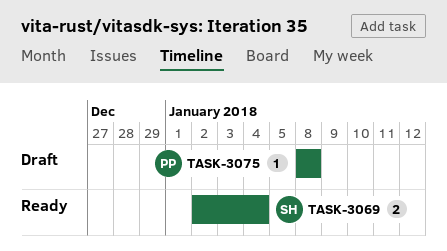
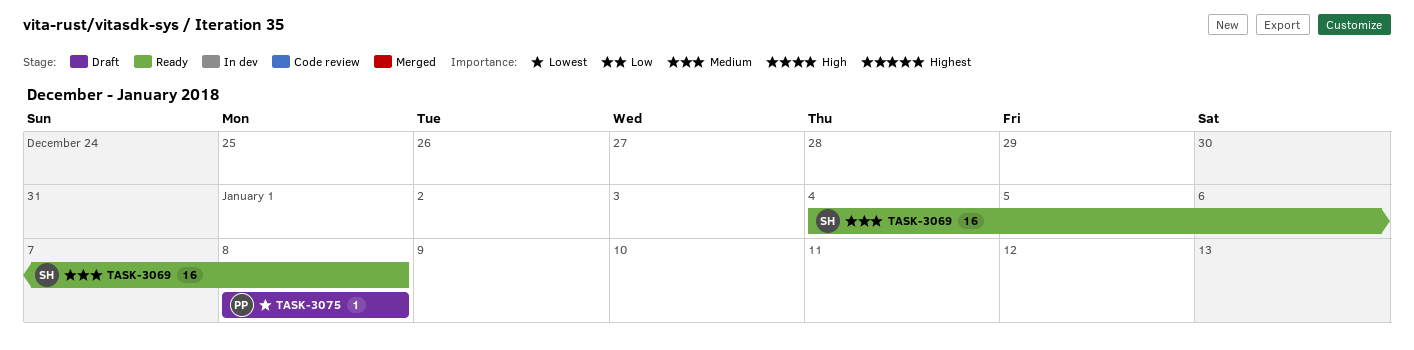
TASK-3069, estimate: 2 -> 16
TASK-3069, start: Jan 2 -> Jan 4
TASK-3069, due: Jan 4 -> Jan 8

